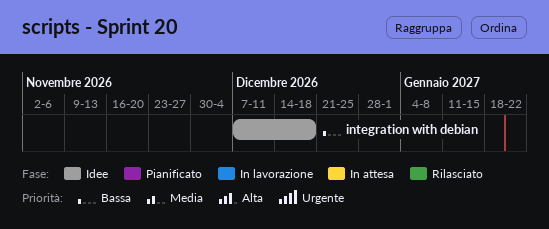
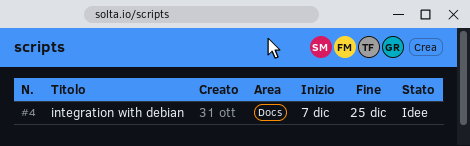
integration with debian, due: Dec 18 -> Dec 25

